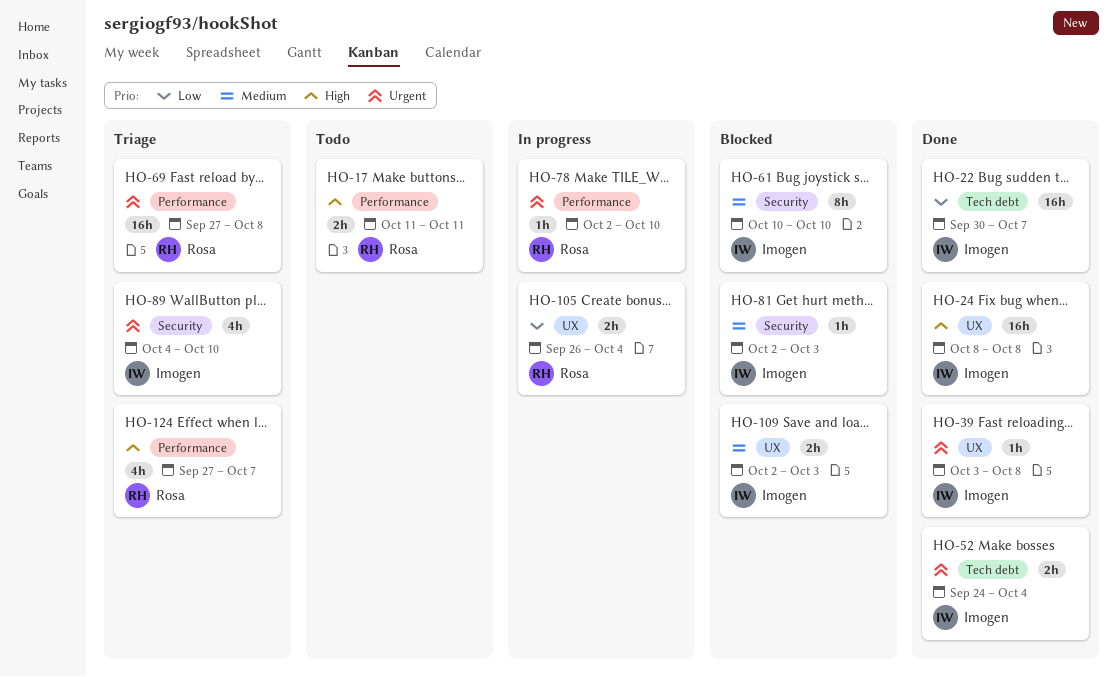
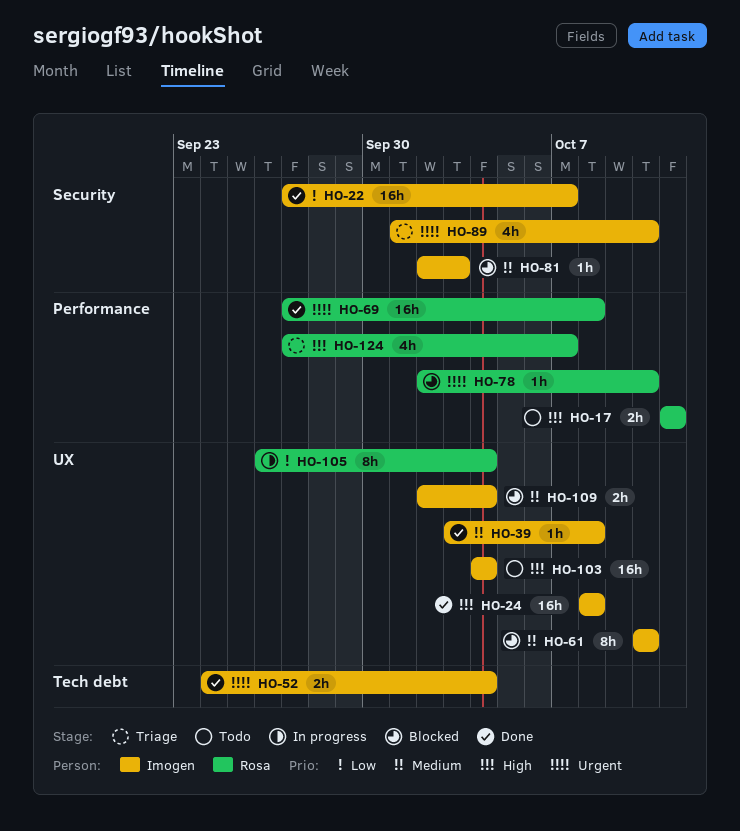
HO-22, label: Tech debt -> Security
HO-22, start: Sep 30 -> Sep 27
HO-39, priority: Urgent -> Medium
HO-61, label: Security -> UX
HO-69, status: Triage -> Done
HO-78, status: In progress -> Blocked
HO-89, start: Oct 4 -> Oct 1
HO-103: none -> present
HO-105, estimate: 2h -> 8h
HO-109, due: Oct 3 -> Oct 4

